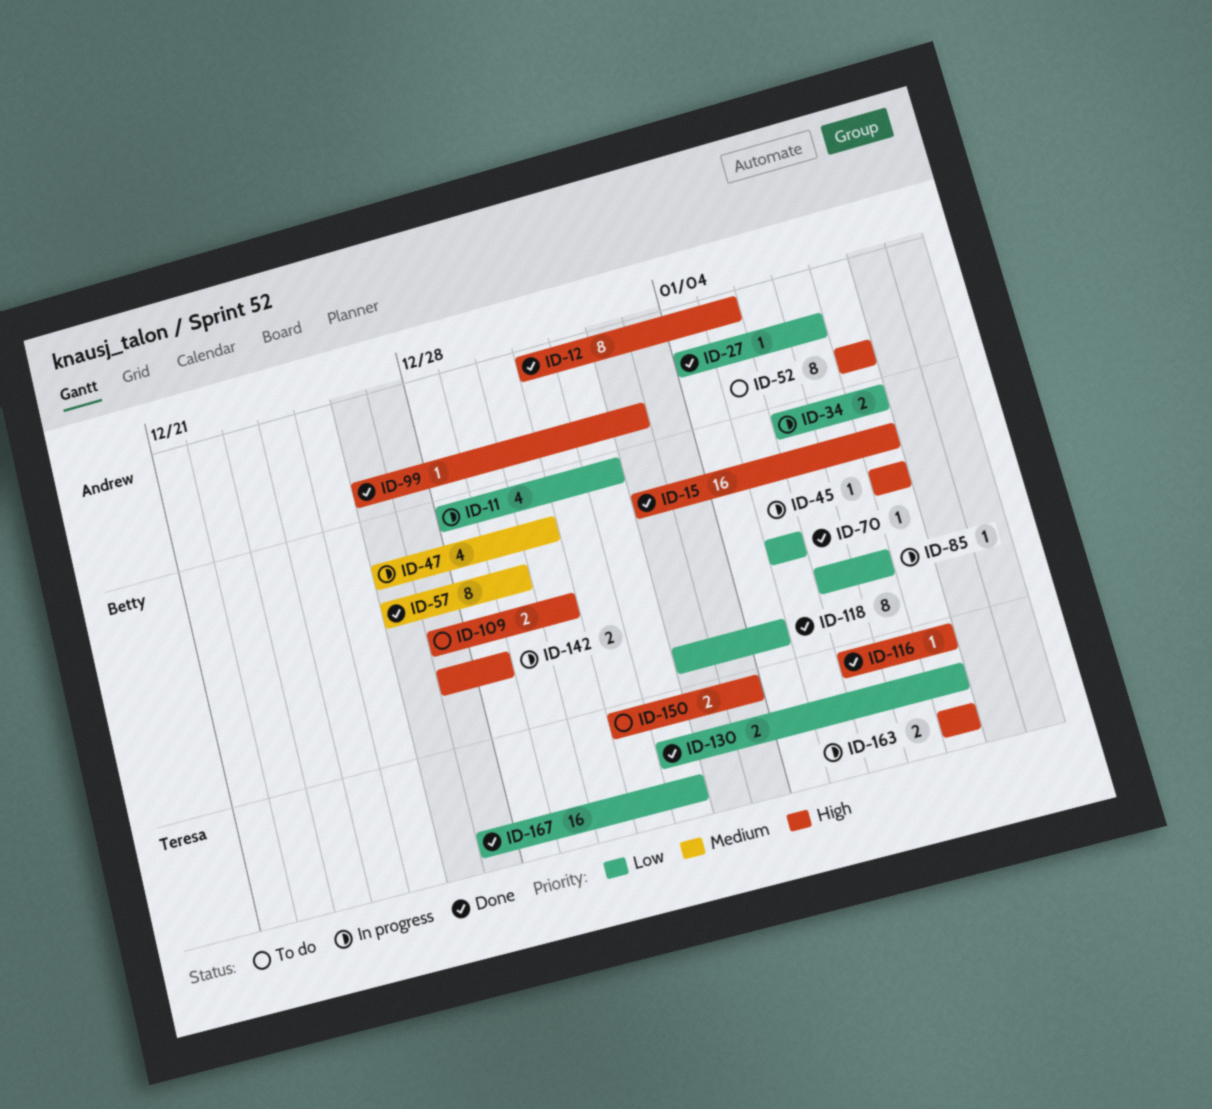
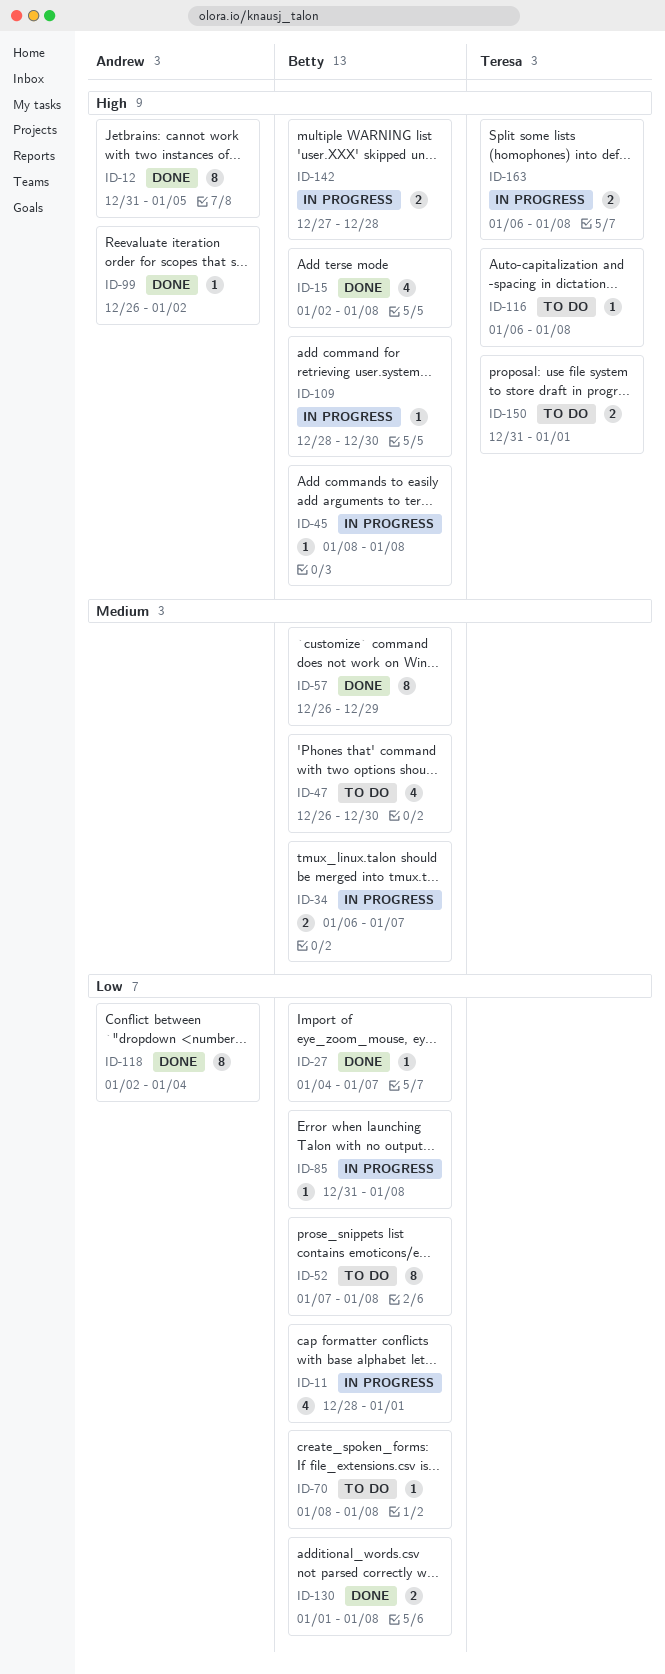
ID-15, estimate: 16 -> 4
ID-27, owner: Andrew -> Betty
ID-34, priority: Low -> Medium
ID-34, due: Jan 8 -> Jan 7
ID-47, status: In progress -> To do
ID-52, owner: Andrew -> Betty
ID-52, priority: High -> Low
ID-52, start: Jan 8 -> Jan 7
ID-70, status: Done -> To do
ID-70, start: Jan 5 -> Jan 8
ID-70, due: Jan 5 -> Jan 8
ID-85, start: Jan 6 -> Dec 31
ID-85, due: Jan 7 -> Jan 8
ID-109, status: To do -> In progress
ID-109, estimate: 2 -> 1
ID-109, start: Dec 27 -> Dec 28
ID-116, status: Done -> To do
ID-118, owner: Betty -> Andrew
ID-130, owner: Teresa -> Betty
ID-150, due: Jan 3 -> Jan 1
ID-163, start: Jan 8 -> Jan 6
ID-167: present -> none

